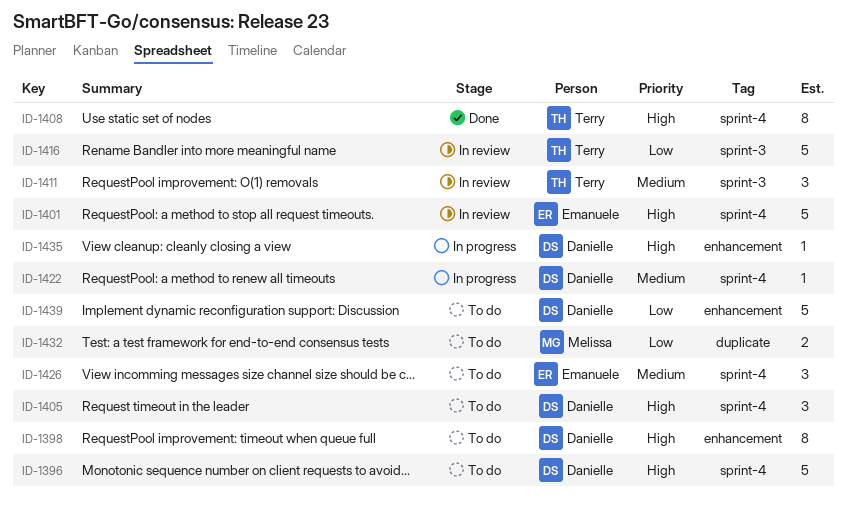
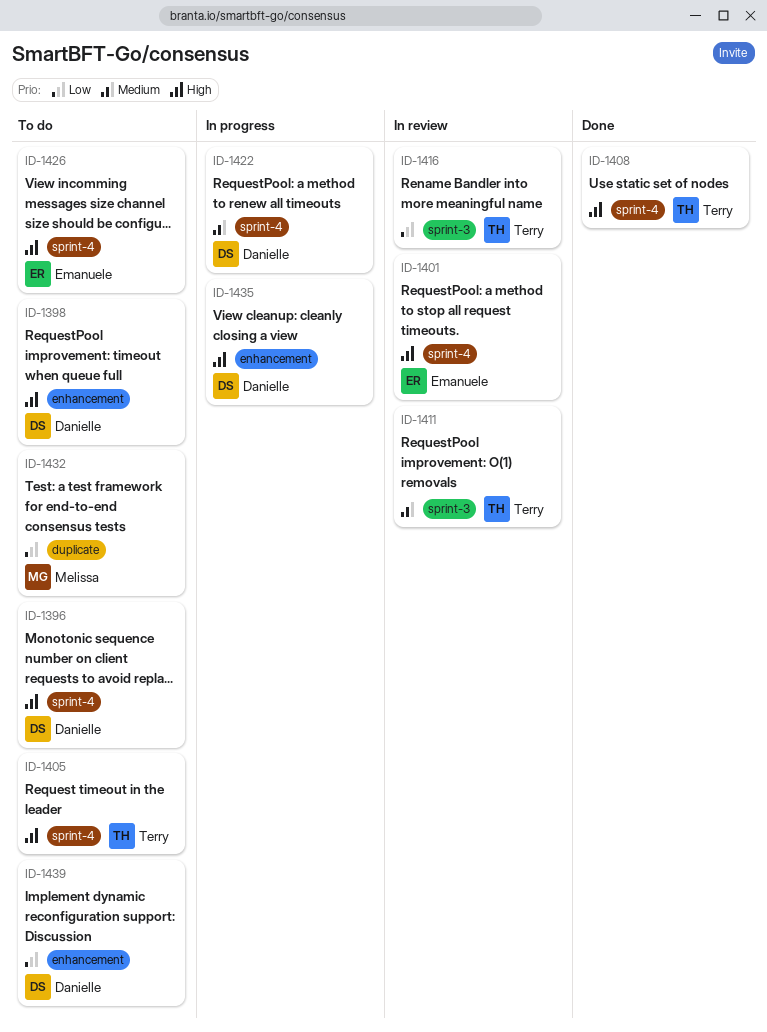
ID-1405, owner: Danielle -> Terry
ID-1426, priority: Medium -> High

